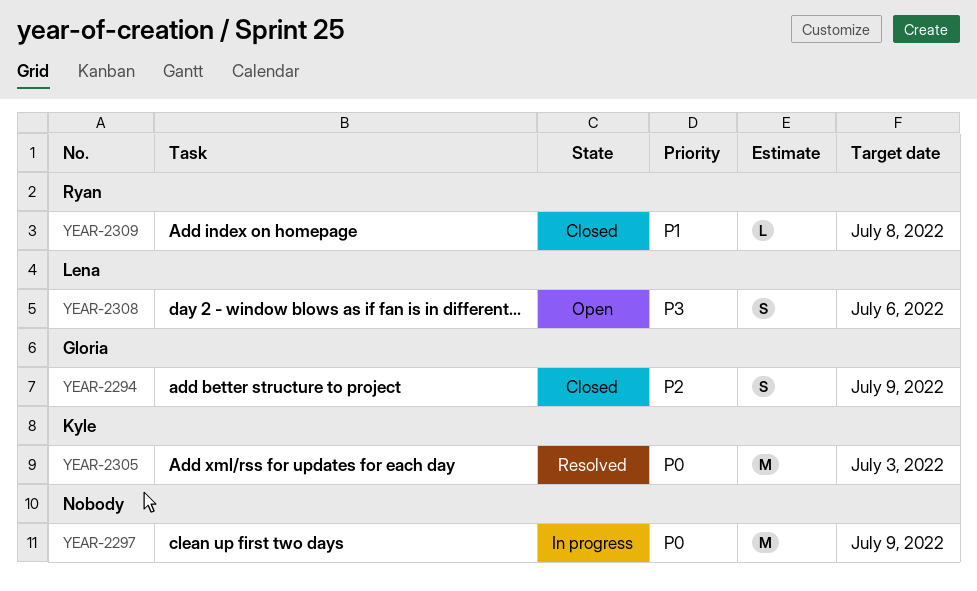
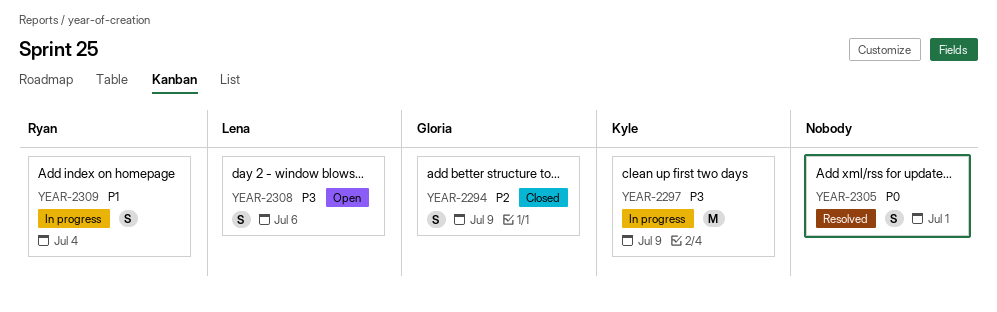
YEAR-2297, owner: none -> Kyle
YEAR-2297, priority: P0 -> P3
YEAR-2305, owner: Kyle -> none
YEAR-2305, estimate: M -> S
YEAR-2305, due: Jul 3 -> Jul 1
YEAR-2309, status: Closed -> In progress
YEAR-2309, estimate: L -> S
YEAR-2309, due: Jul 8 -> Jul 4

